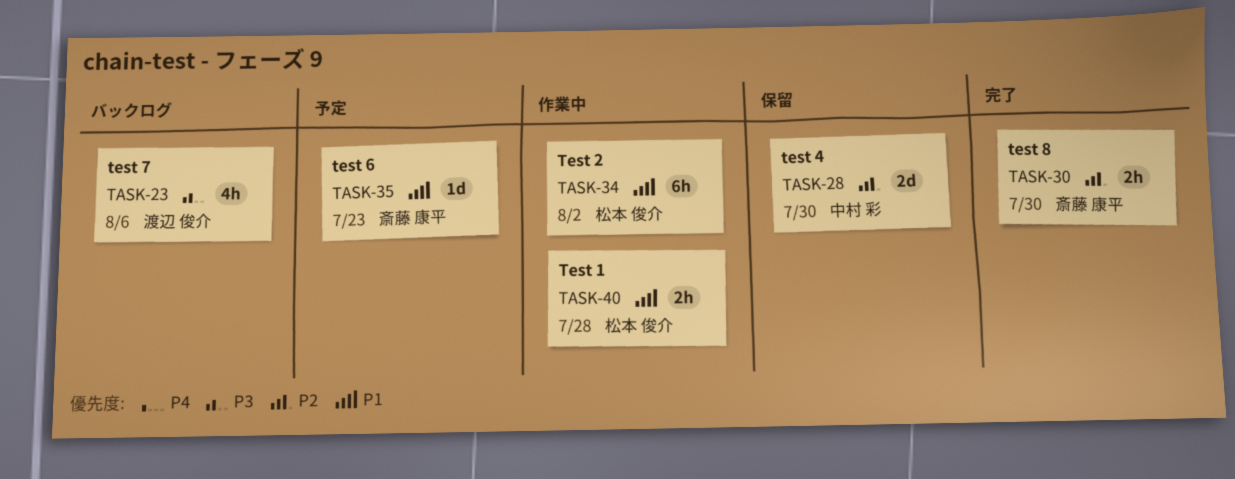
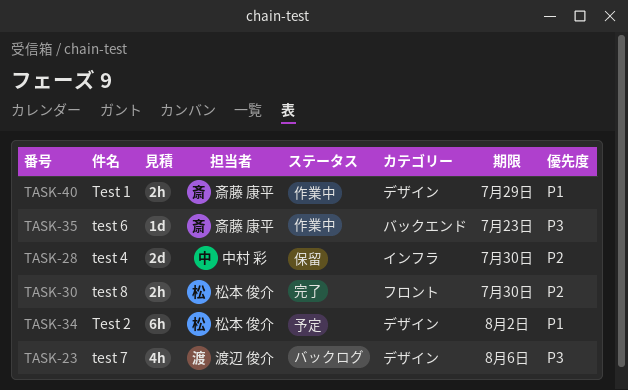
TASK-30, owner: 斎藤 康平 -> 松本 俊介
TASK-34, status: 作業中 -> 予定
TASK-35, status: 予定 -> 作業中
TASK-35, priority: P1 -> P3
TASK-40, owner: 松本 俊介 -> 斎藤 康平
TASK-40, due: Jul 28 -> Jul 29

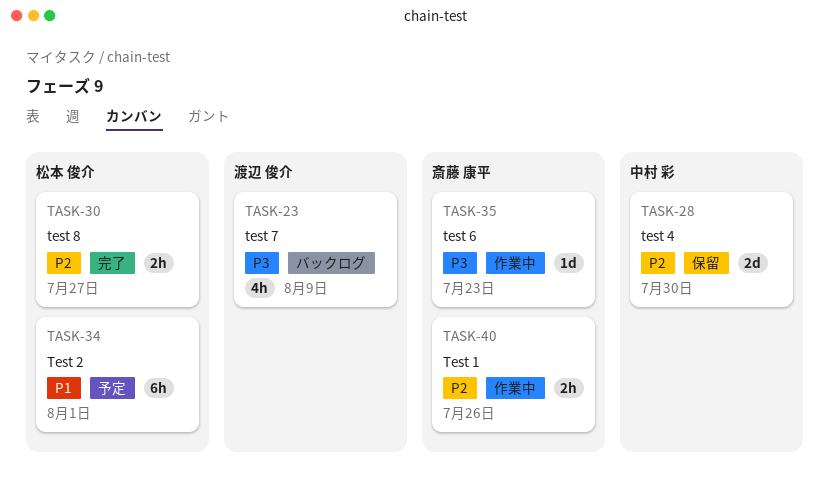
TASK-23, due: Aug 6 -> Aug 9
TASK-30, due: Jul 30 -> Jul 27
TASK-34, due: Aug 2 -> Aug 1
TASK-40, priority: P1 -> P2
TASK-40, due: Jul 29 -> Jul 26

